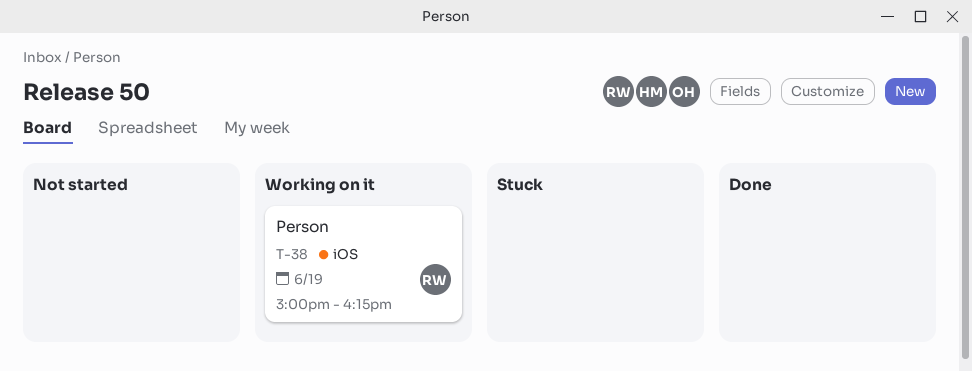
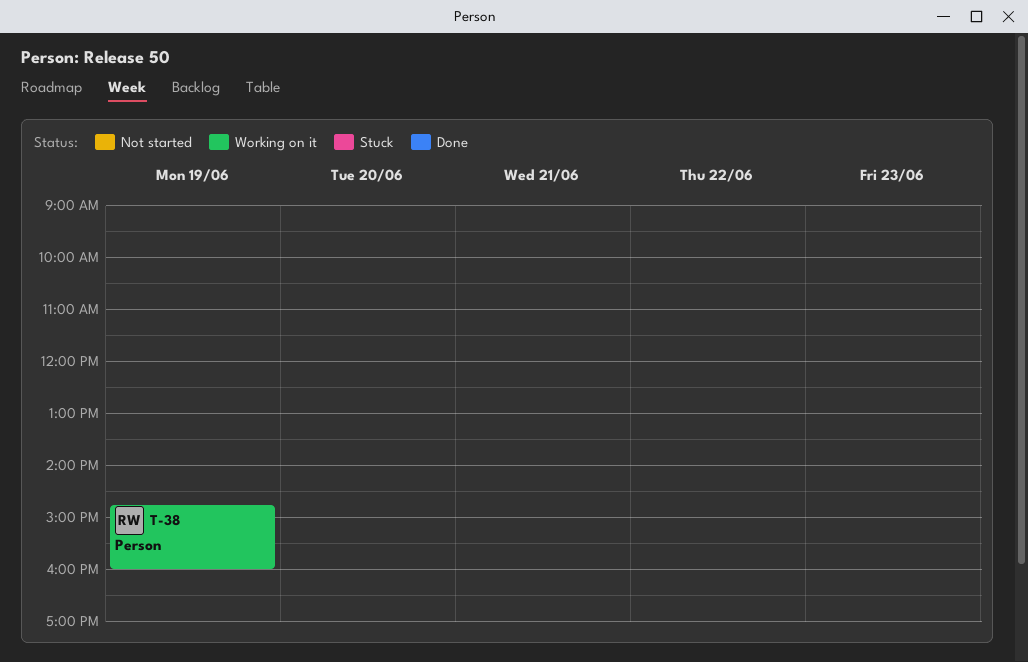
T-38, begins: 15:00 -> 14:45
T-38, ends: 16:15 -> 16:00

